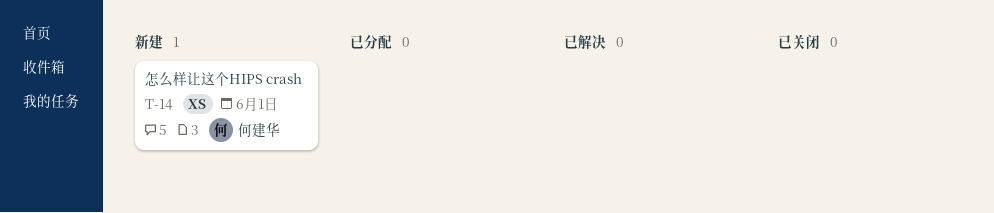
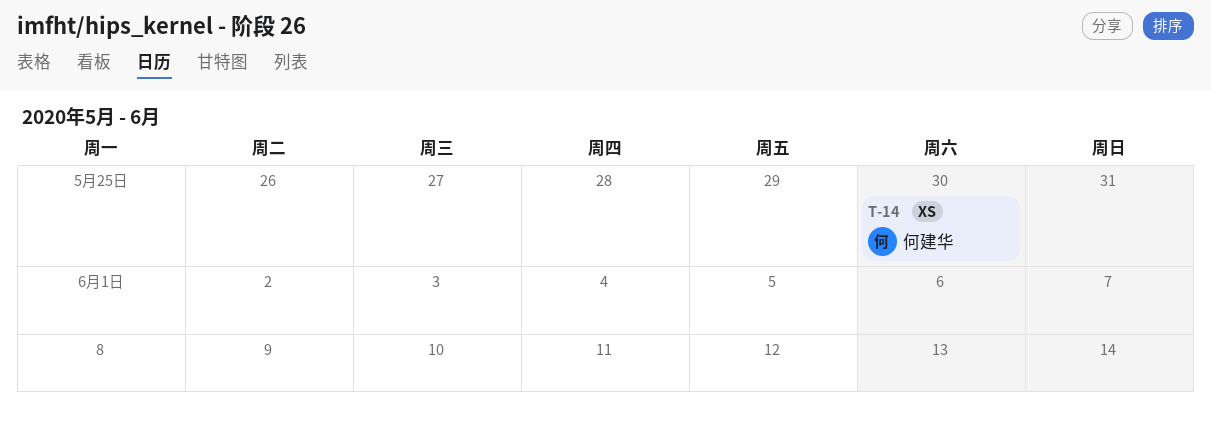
T-14, due: Jun 1 -> May 30

